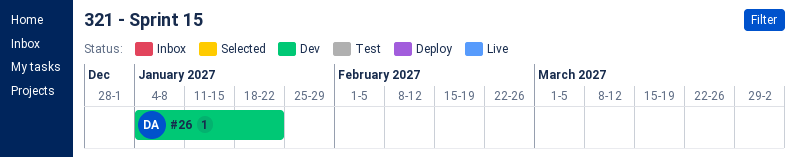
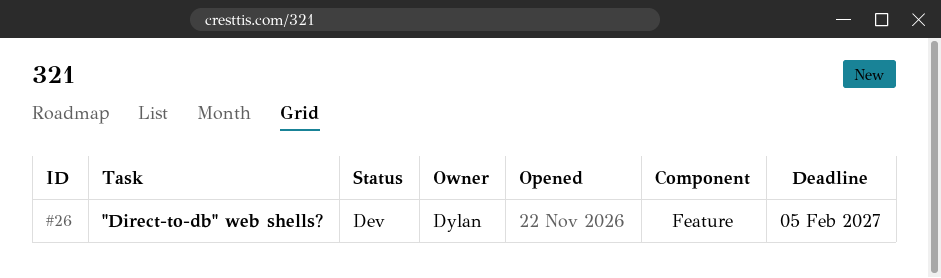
#26, due: Jan 22 -> Feb 5

